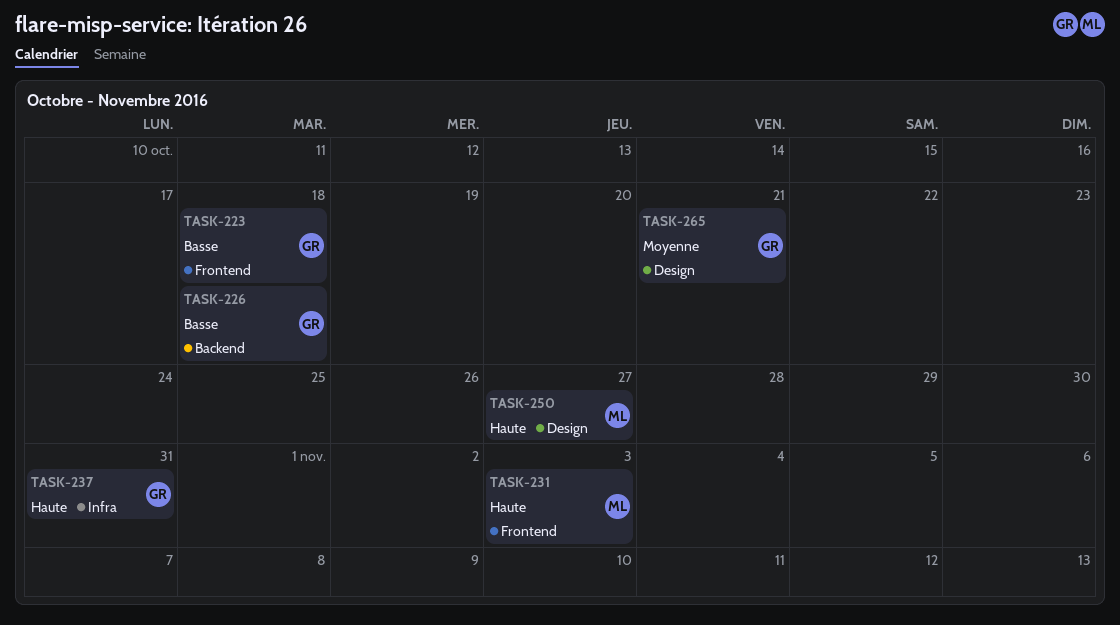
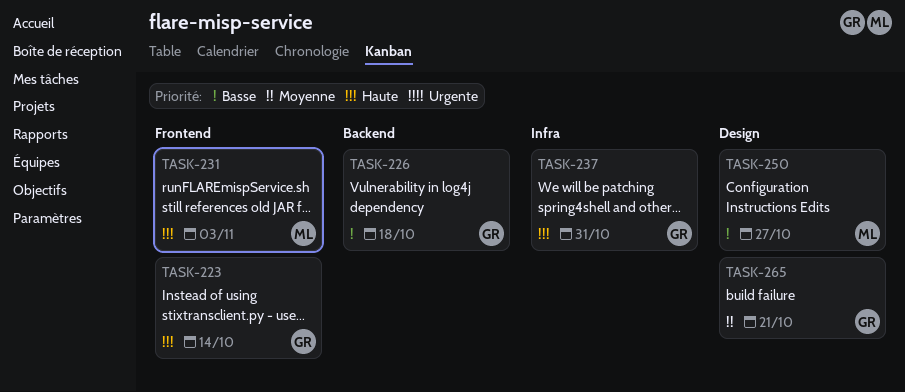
TASK-223, priority: Basse -> Haute
TASK-223, due: Oct 18 -> Oct 14
TASK-250, priority: Haute -> Basse

